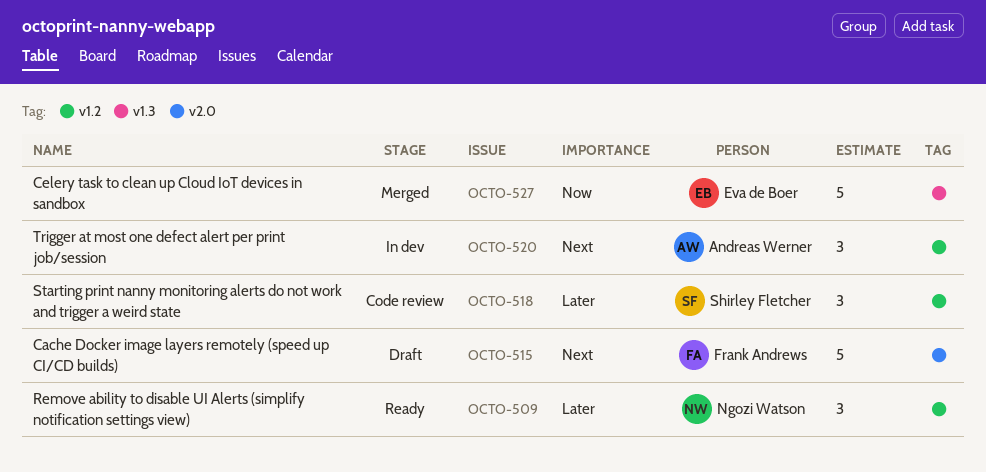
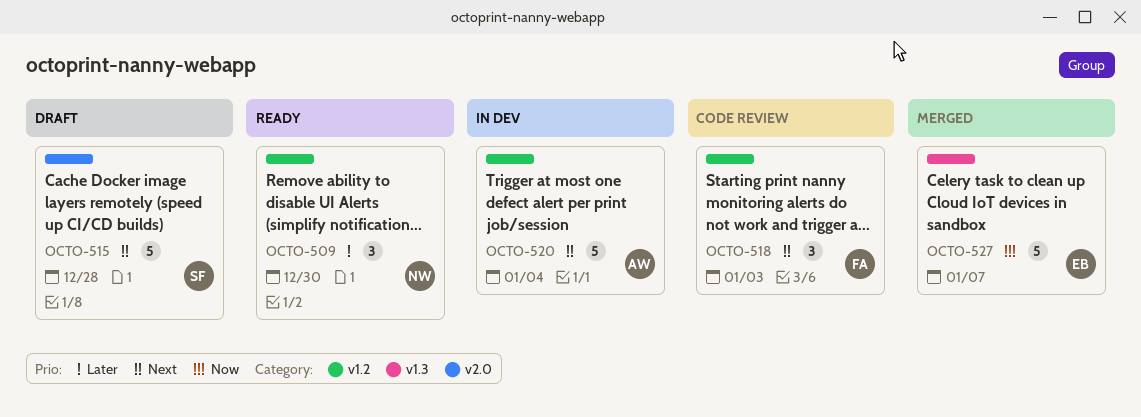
OCTO-515, owner: Frank Andrews -> Shirley Fletcher
OCTO-518, owner: Shirley Fletcher -> Frank Andrews
OCTO-518, priority: Later -> Next
OCTO-520, estimate: 3 -> 5

